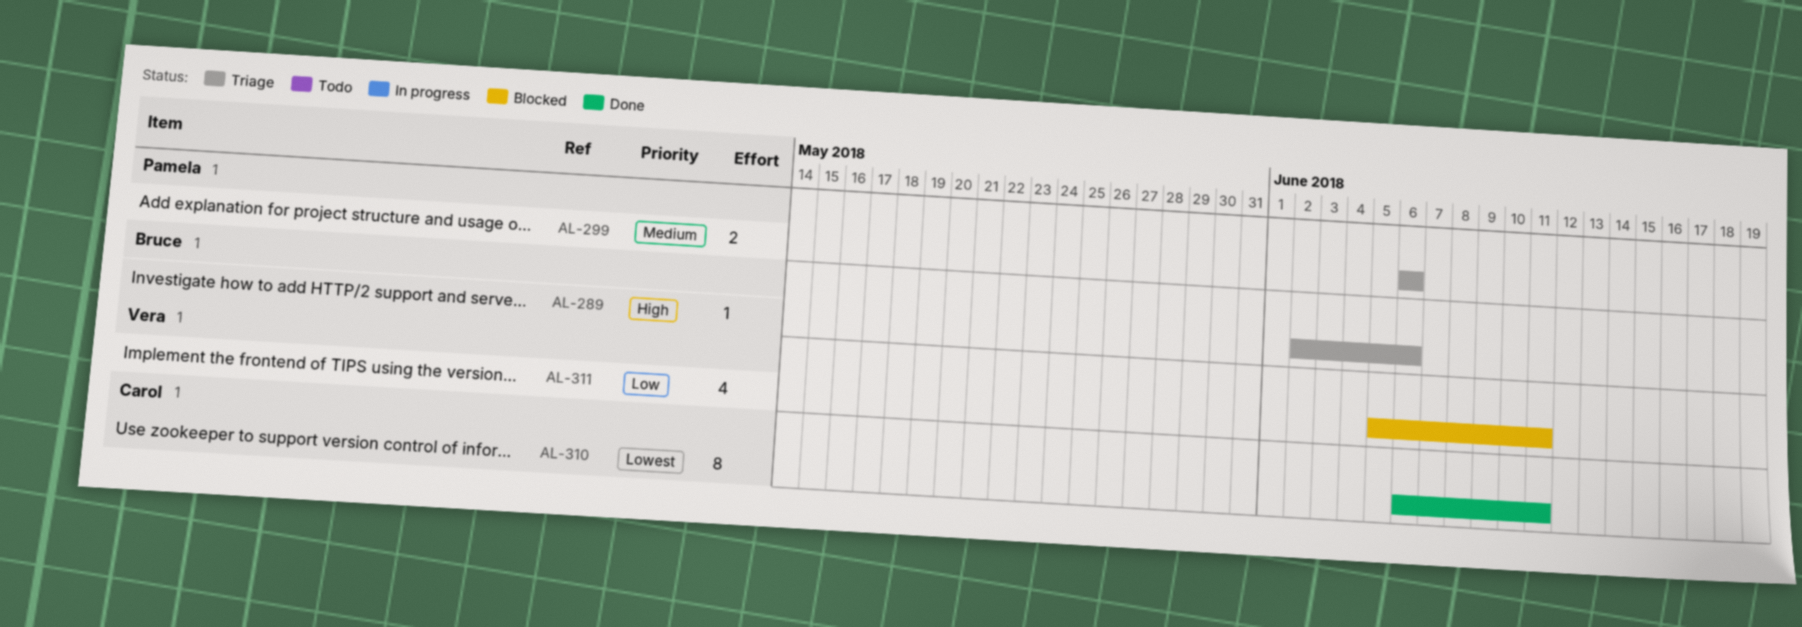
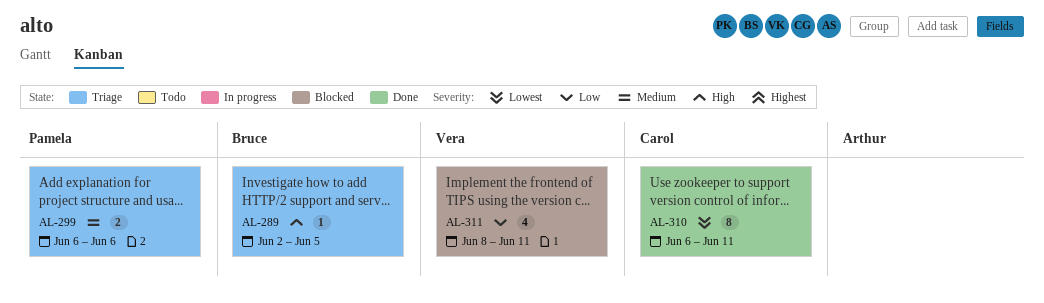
AL-289, due: Jun 6 -> Jun 5
AL-311, start: Jun 5 -> Jun 8

